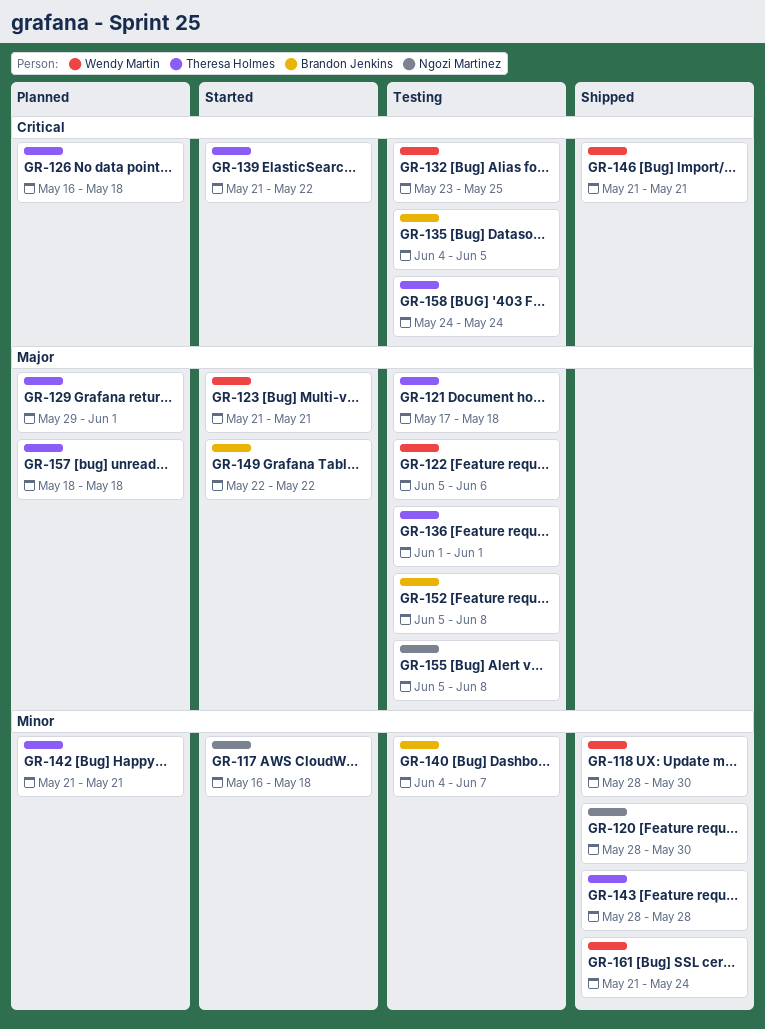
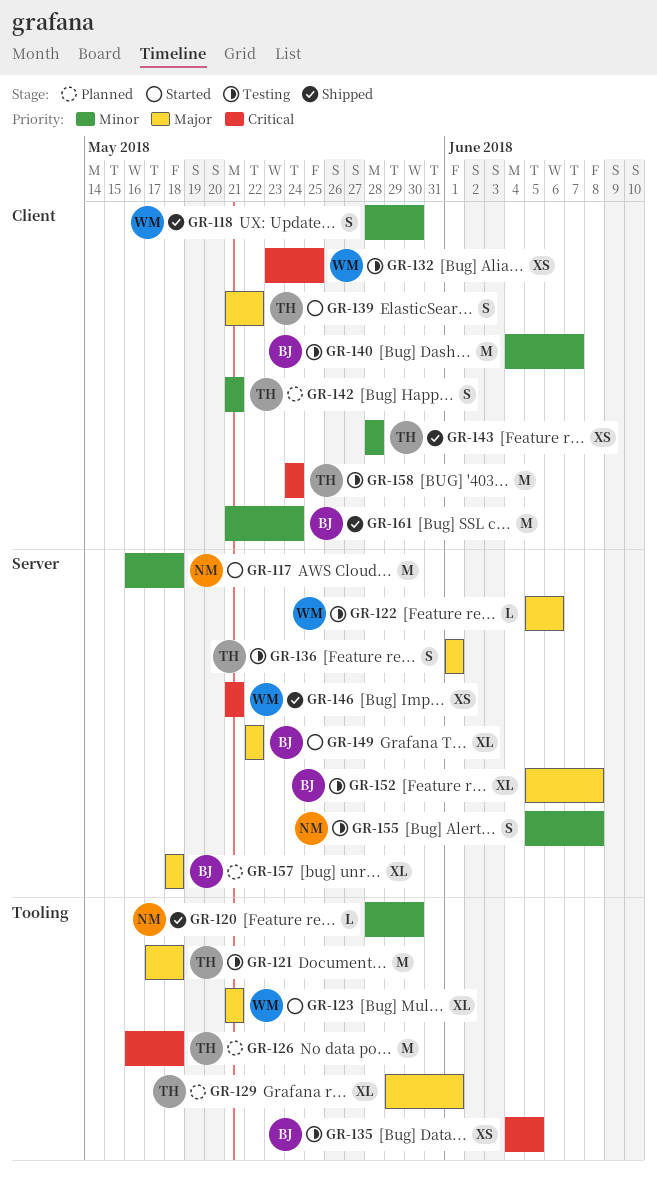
GR-139, priority: Critical -> Major
GR-155, priority: Major -> Minor
GR-157, owner: Theresa Holmes -> Brandon Jenkins
GR-161, owner: Wendy Martin -> Brandon Jenkins

